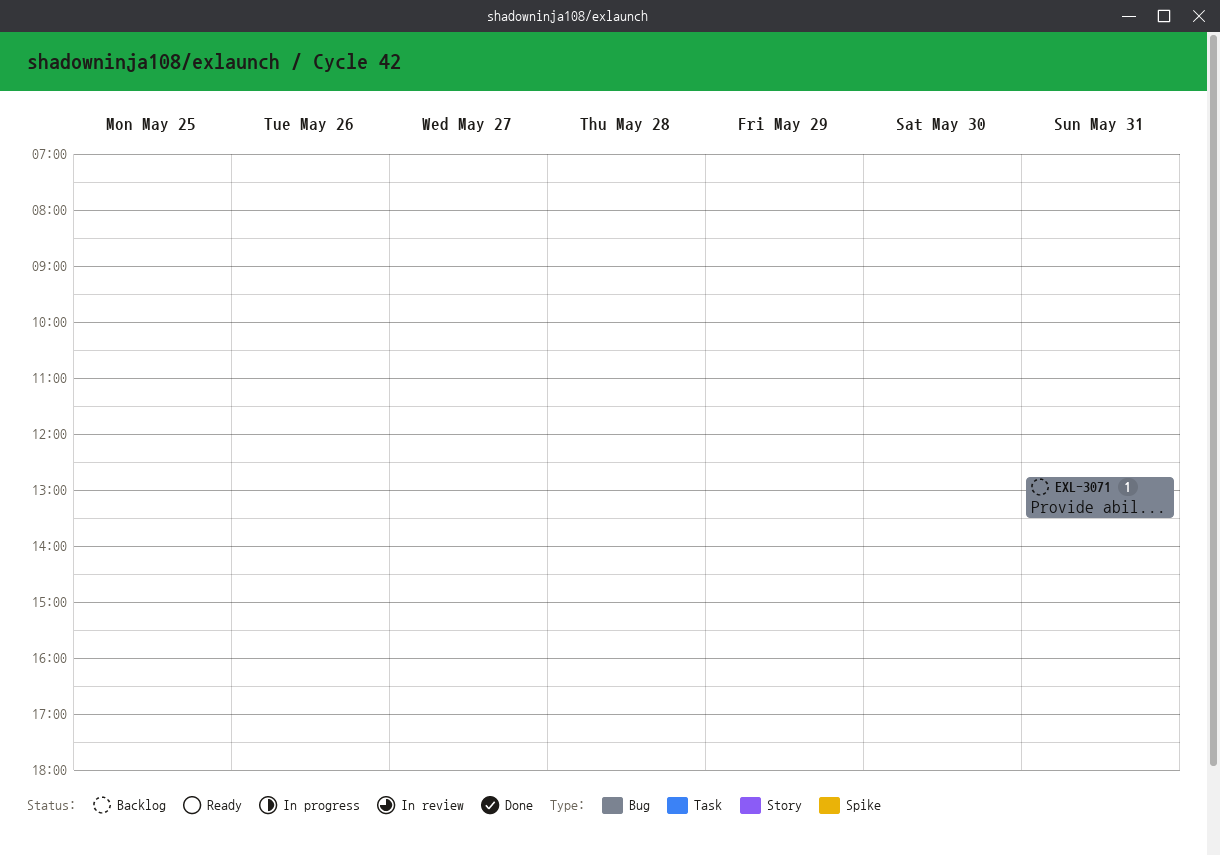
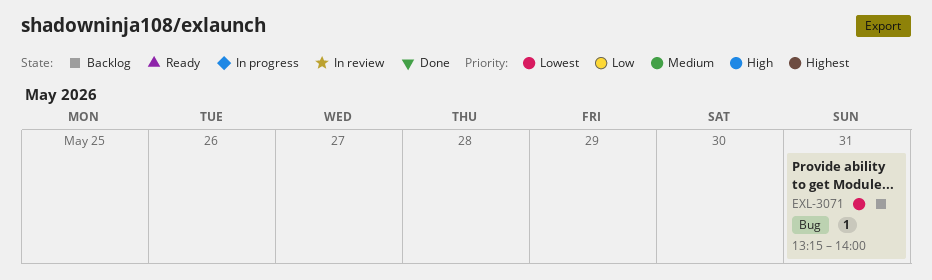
EXL-3071, begins: 12:45 -> 13:15
EXL-3071, ends: 13:30 -> 14:00

